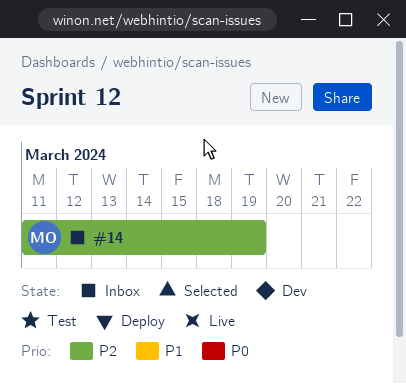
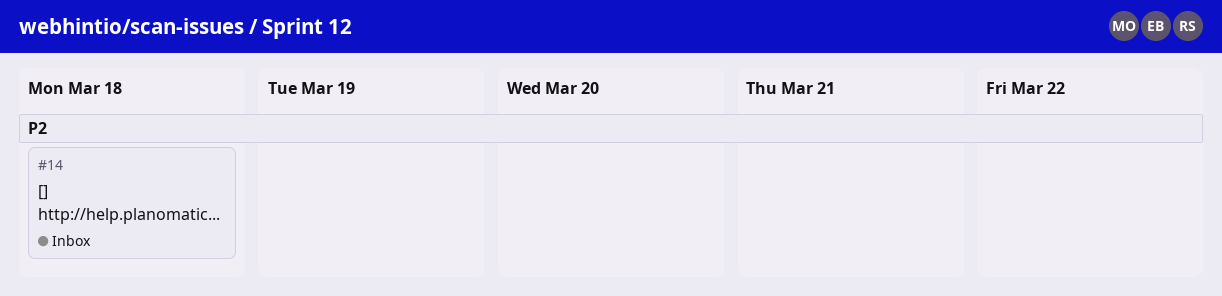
#14, due: Mar 19 -> Mar 18

